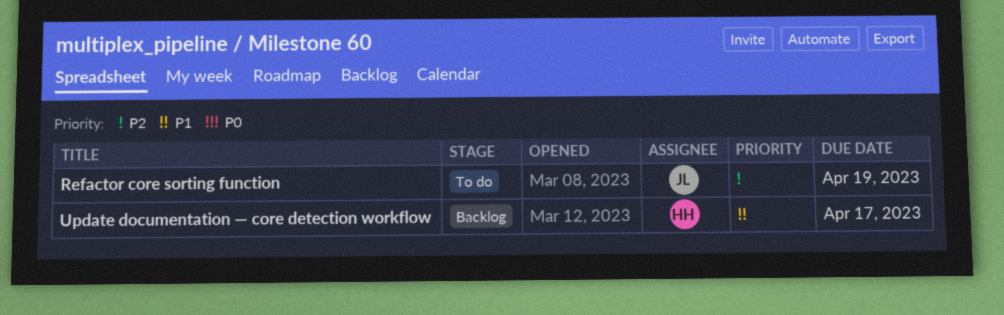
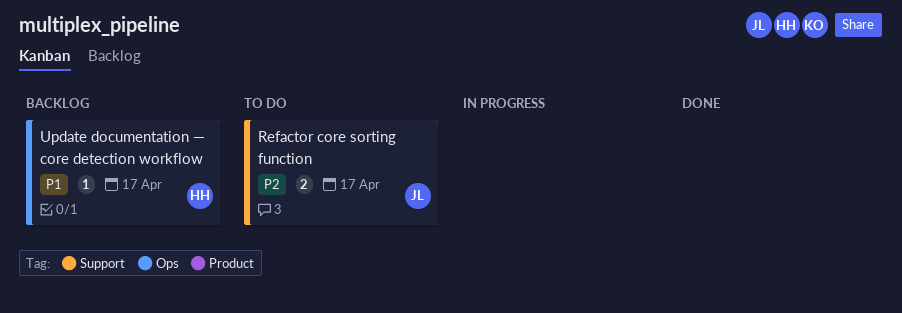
Refactor core sorting function, due: Apr 19 -> Apr 17

